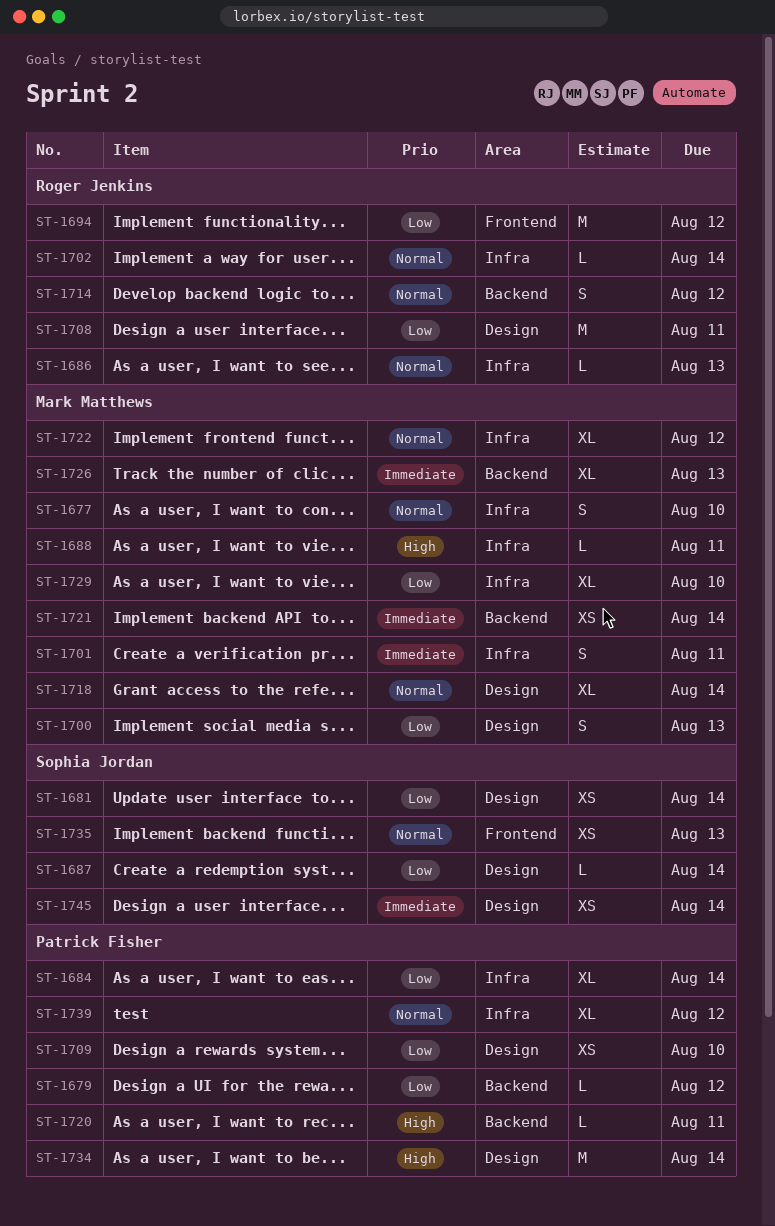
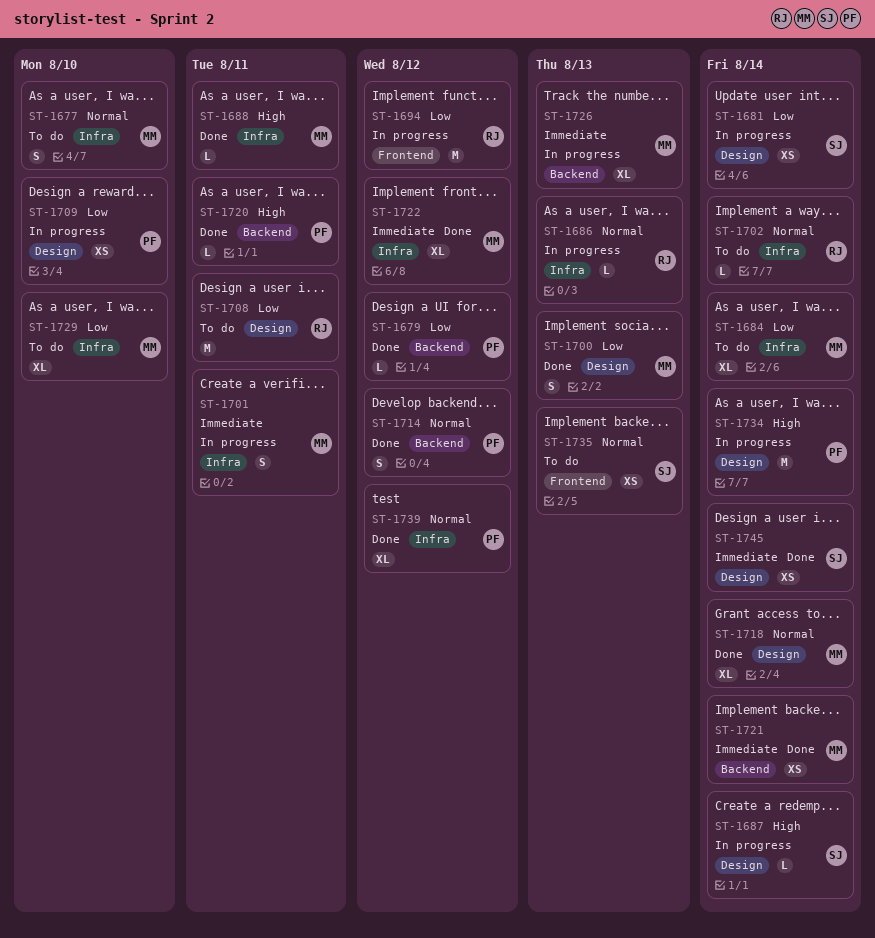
ST-1684, owner: Patrick Fisher -> Mark Matthews
ST-1687, priority: Low -> High
ST-1714, owner: Roger Jenkins -> Patrick Fisher
ST-1722, priority: Normal -> Immediate

